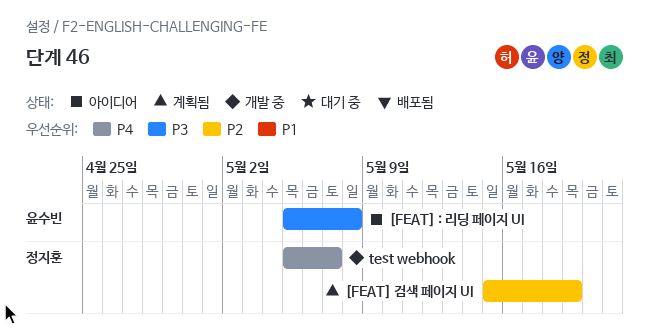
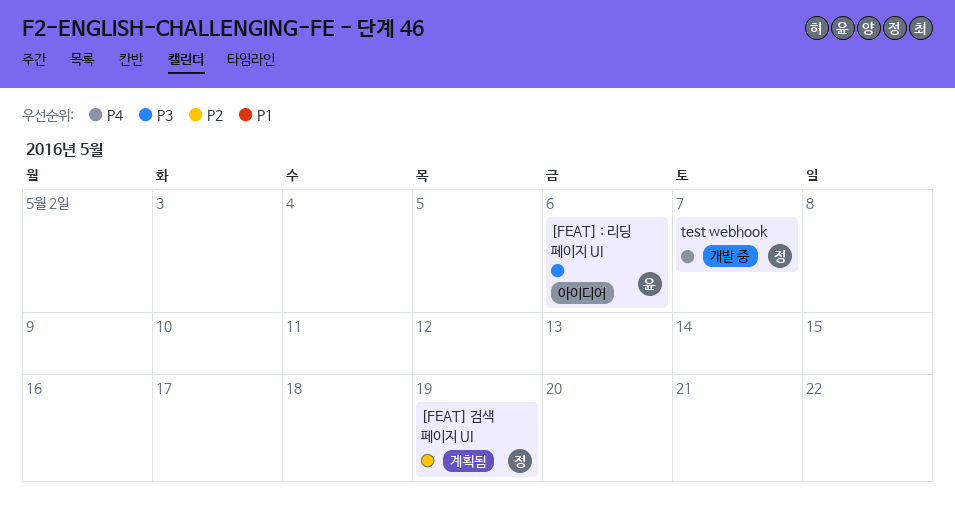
[FEAT] : 리딩 페이지 UI, due: May 8 -> May 6

